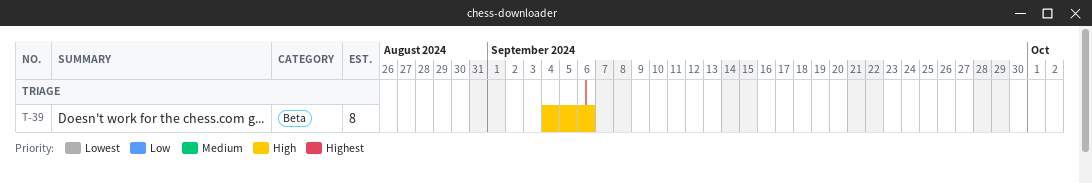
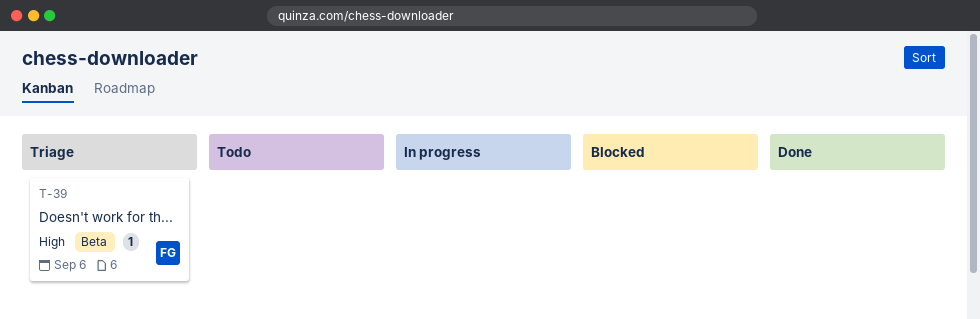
T-39, estimate: 8 -> 1

